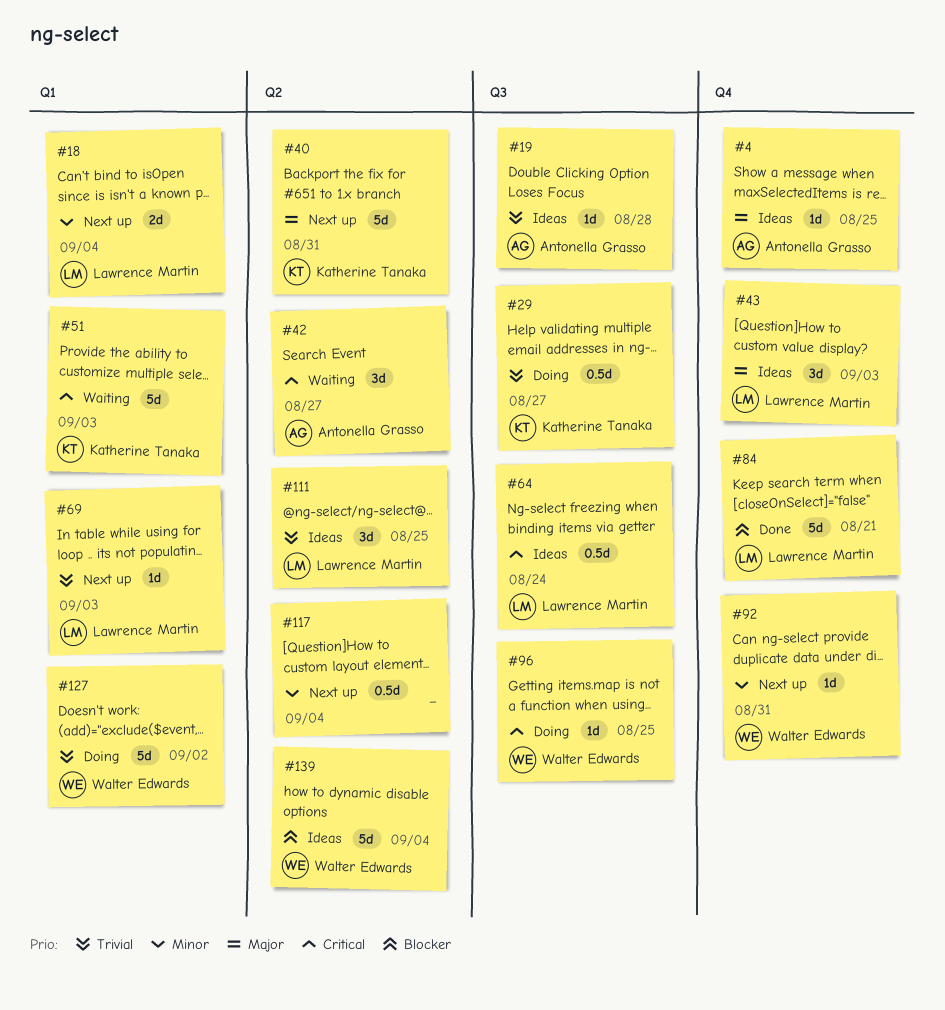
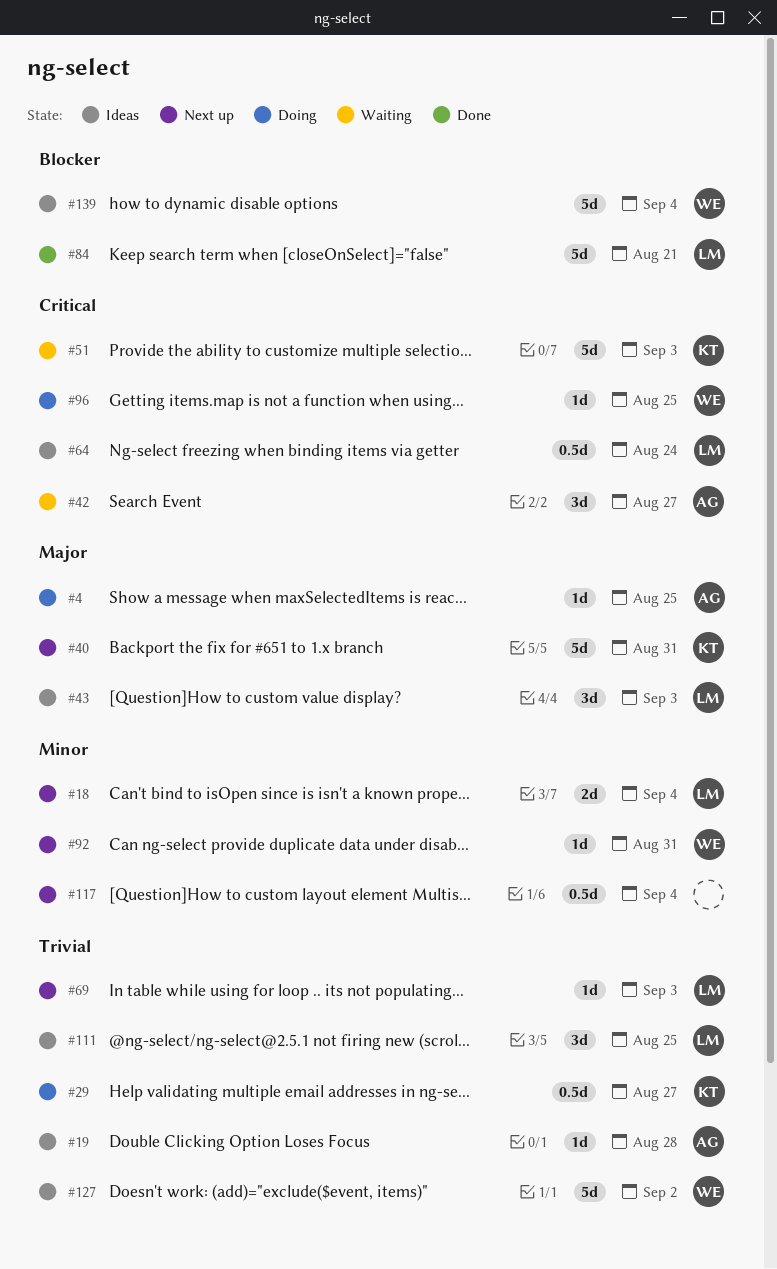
#4, status: Ideas -> Doing
#127, status: Doing -> Ideas

